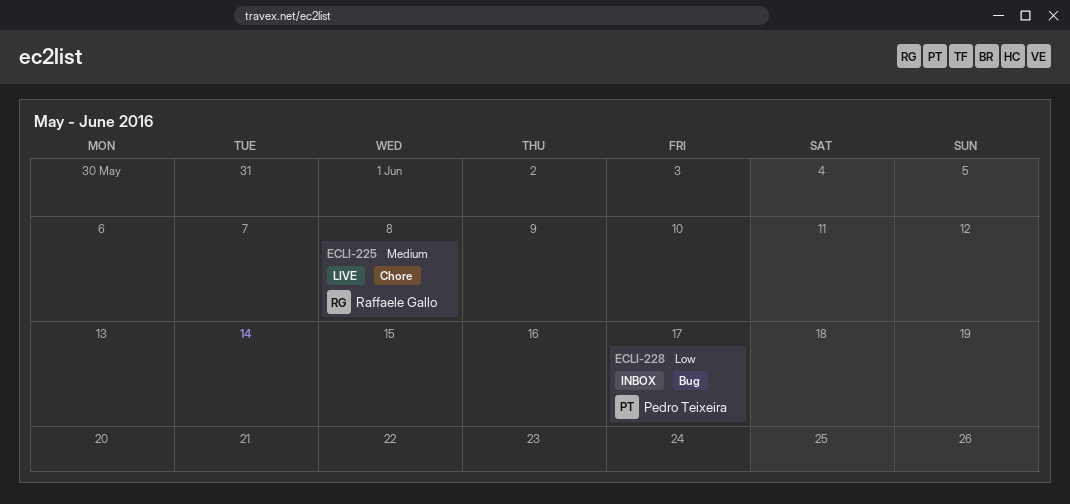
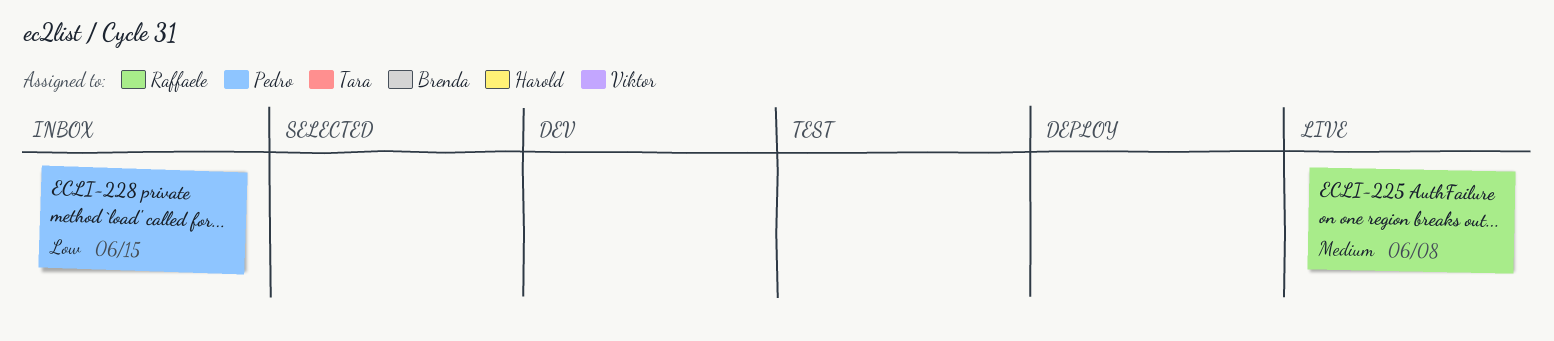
ECLI-228, due: Jun 17 -> Jun 15

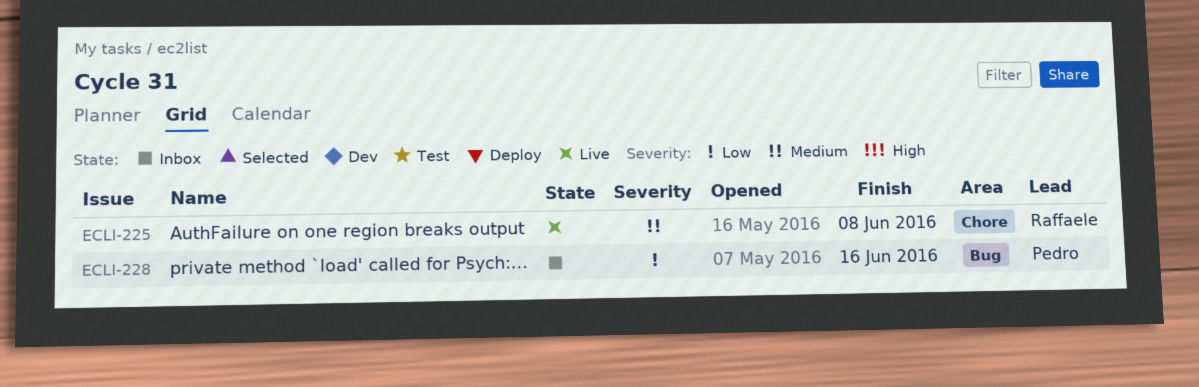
ECLI-228, due: Jun 15 -> Jun 16

